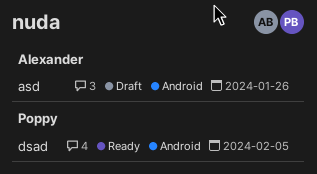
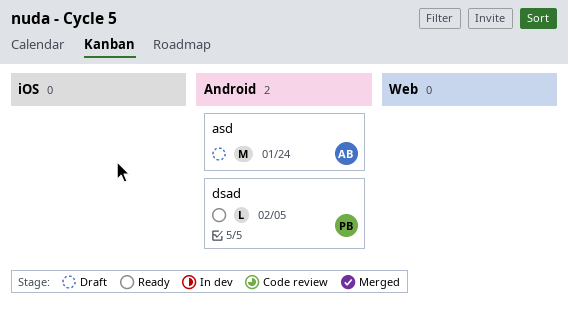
asd, due: Jan 26 -> Jan 24

